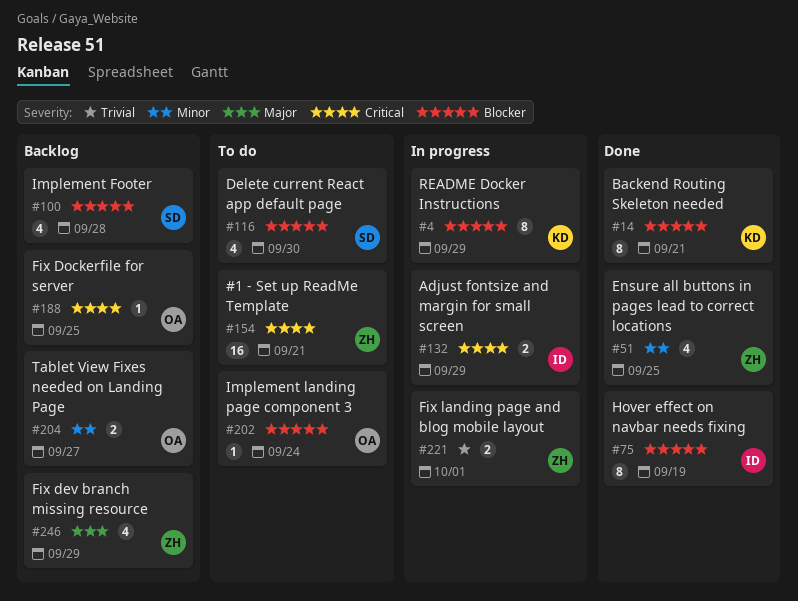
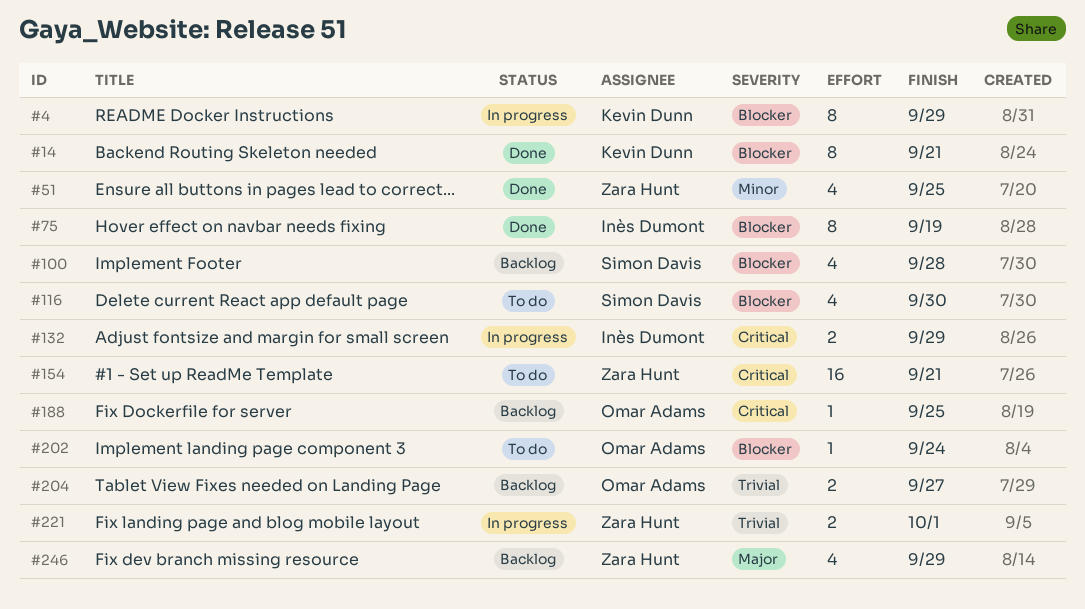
#204, priority: Minor -> Trivial

